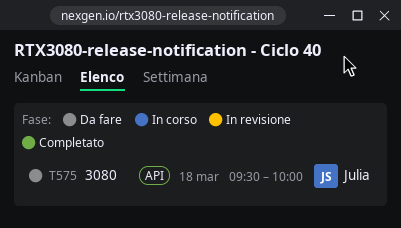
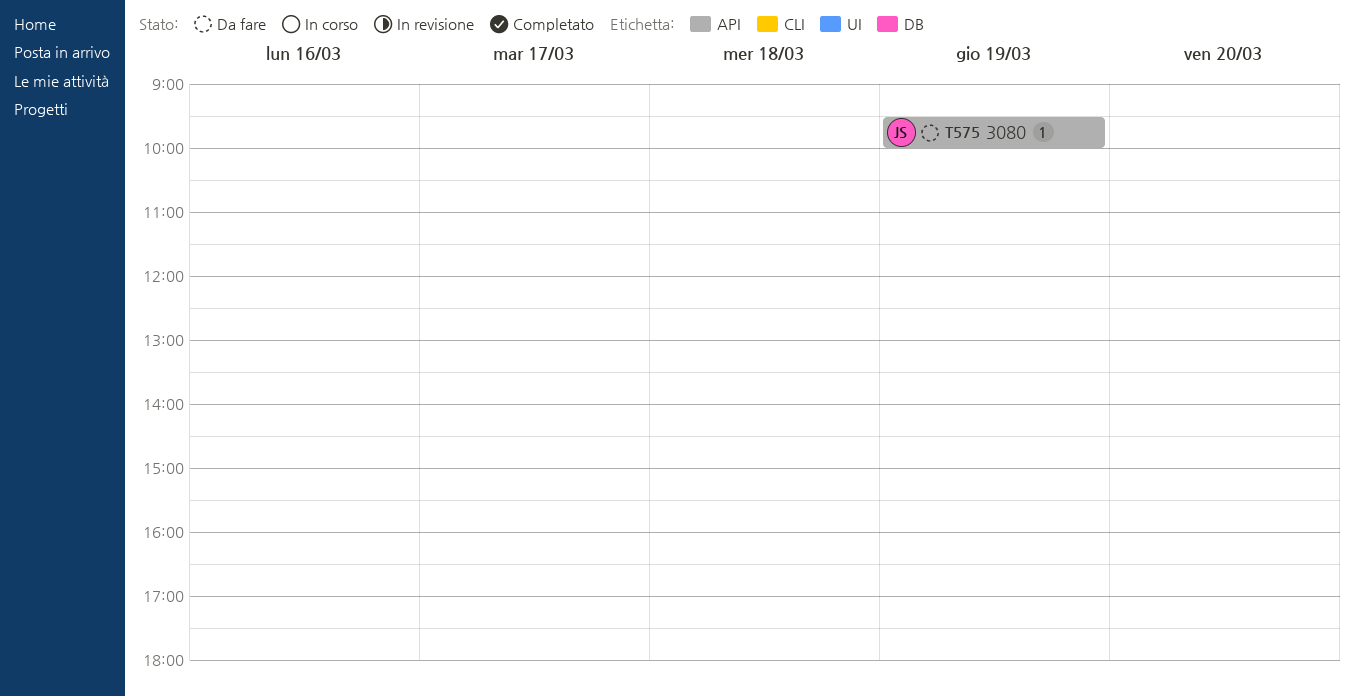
T575, day: Mar 18 -> Mar 19

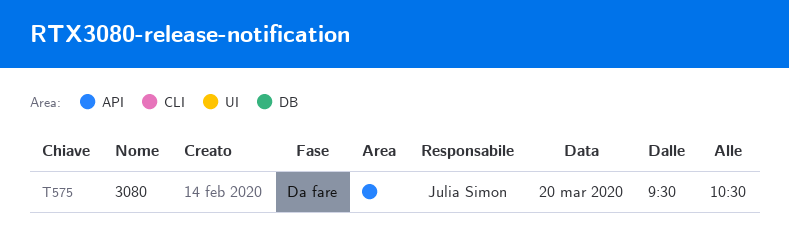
T575, day: Mar 19 -> Mar 20
T575, ends: 10:00 -> 10:30

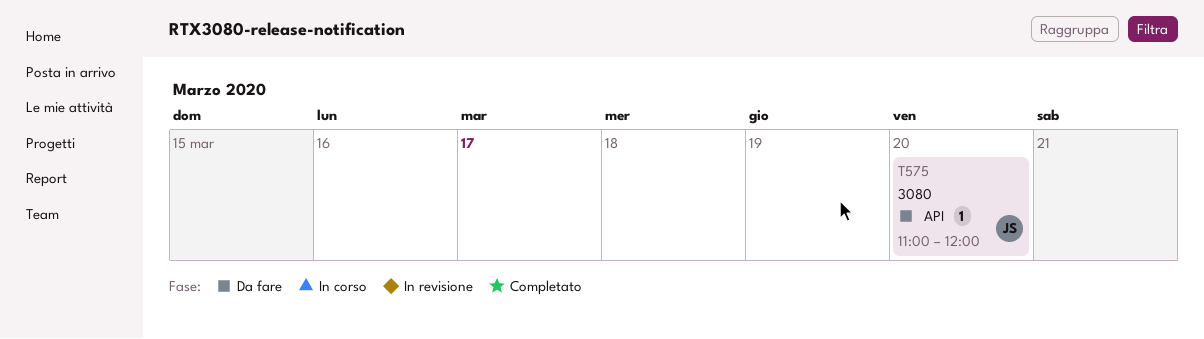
T575, begins: 09:30 -> 11:00
T575, ends: 10:30 -> 12:00

